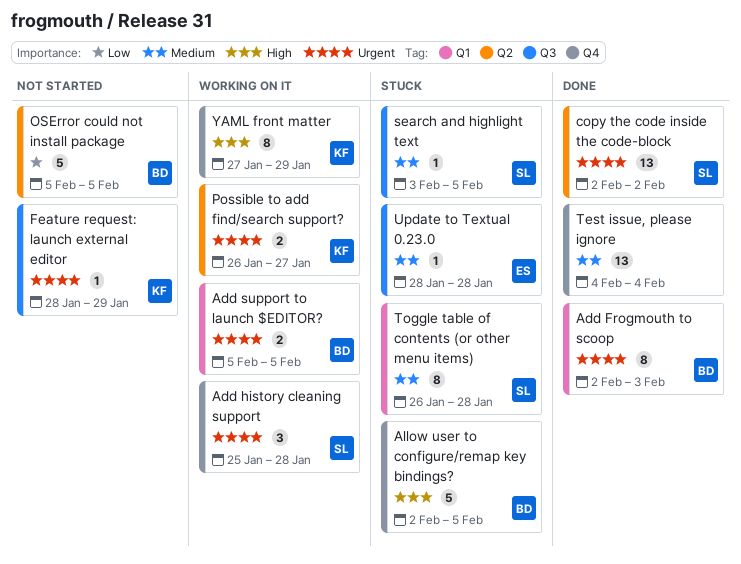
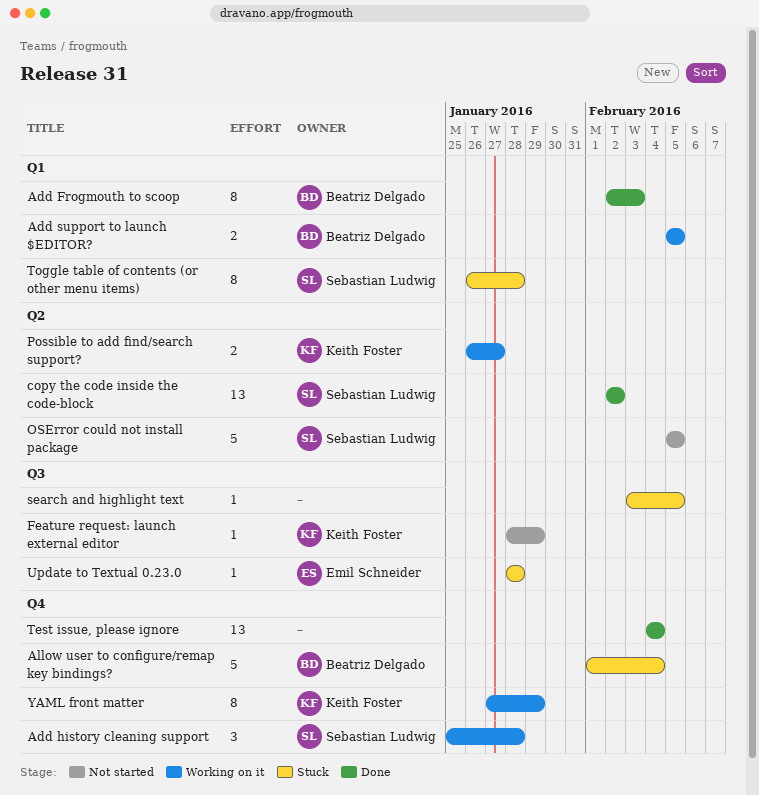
Allow user to configure/remap key bindings?, start: Feb 2 -> Feb 1
Allow user to configure/remap key bindings?, due: Feb 5 -> Feb 4
OSError could not install package, owner: Beatriz Delgado -> Sebastian Ludwig
search and highlight text, owner: Sebastian Ludwig -> none

